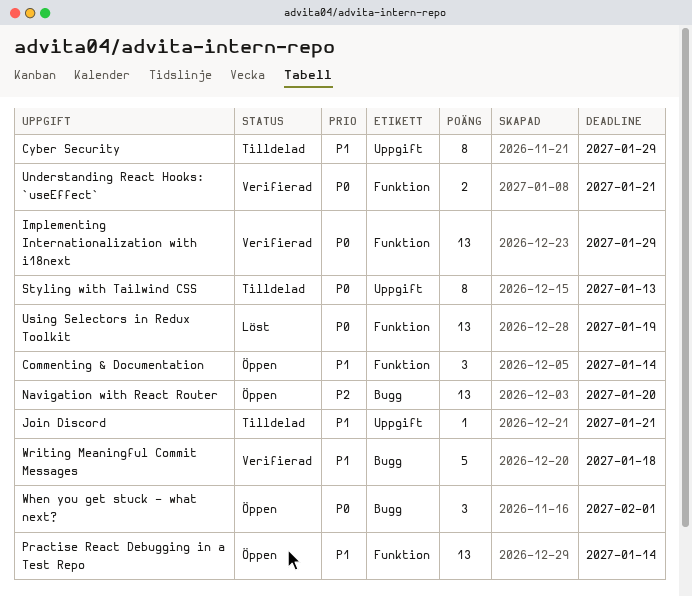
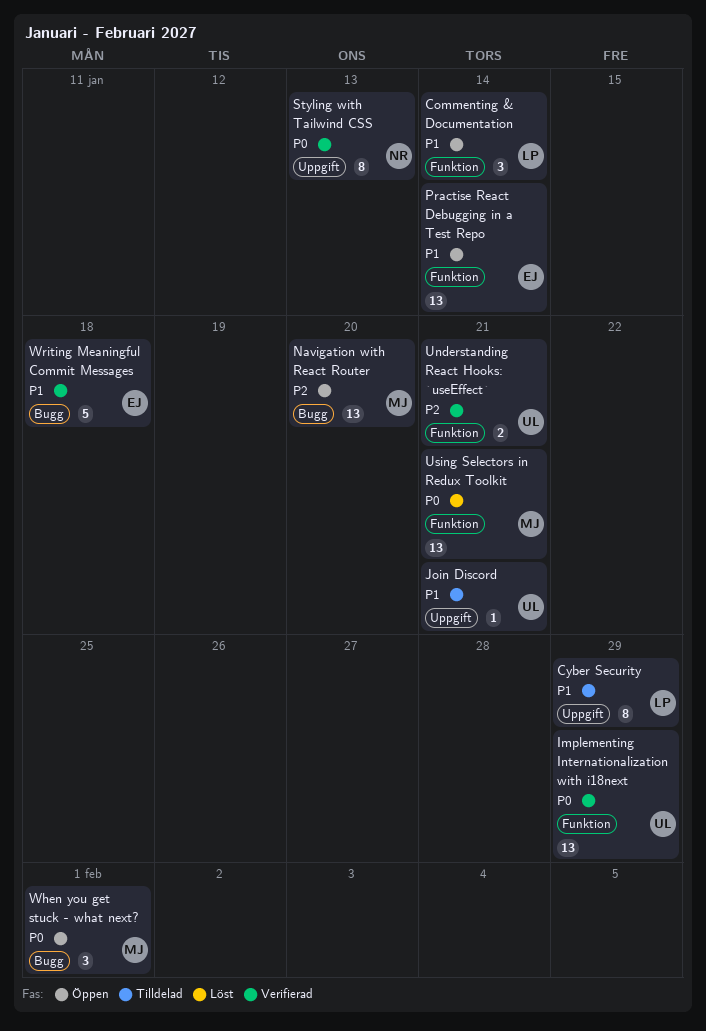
Styling with Tailwind CSS, status: Tilldelad -> Verifierad
Understanding React Hooks: `useEffect`, priority: P0 -> P2
Using Selectors in Redux Toolkit, due: Jan 19 -> Jan 21

